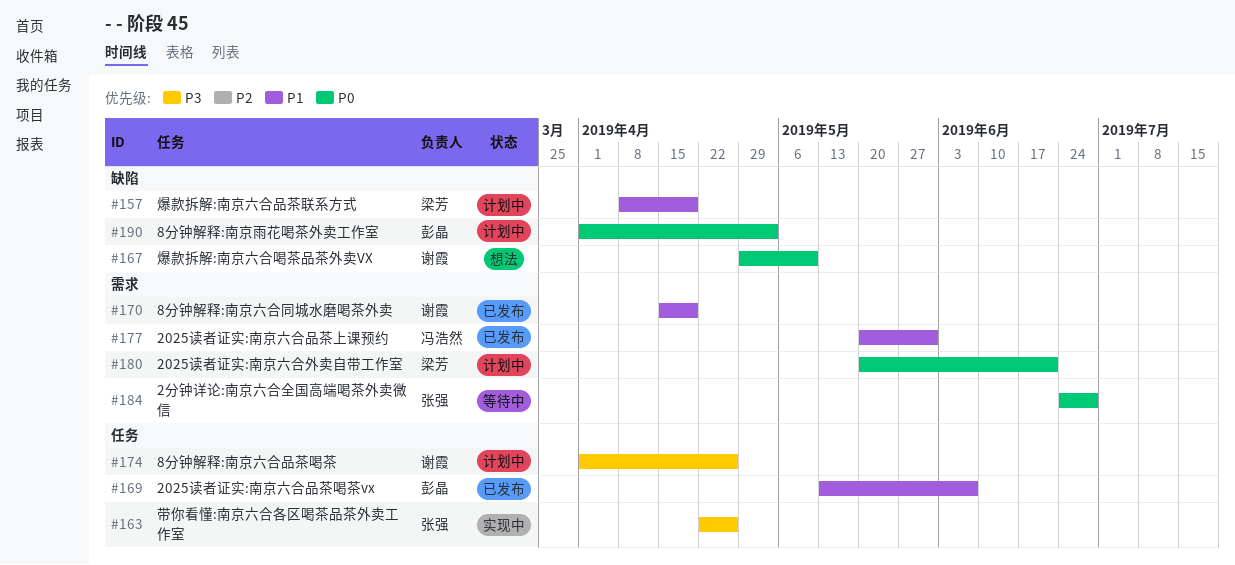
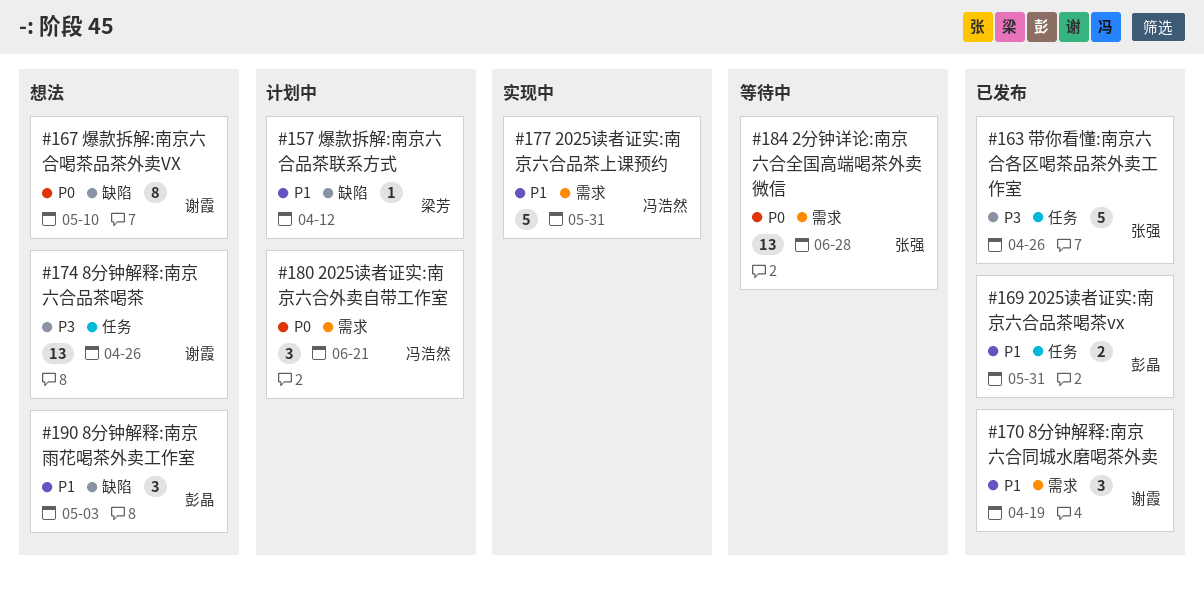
#157, due: Apr 19 -> Apr 12
#163, status: 实现中 -> 已发布
#169, due: Jun 7 -> May 31
#174, status: 计划中 -> 想法
#177, status: 已发布 -> 实现中
#180, owner: 梁芳 -> 冯浩然
#190, status: 计划中 -> 想法
#190, priority: P0 -> P1

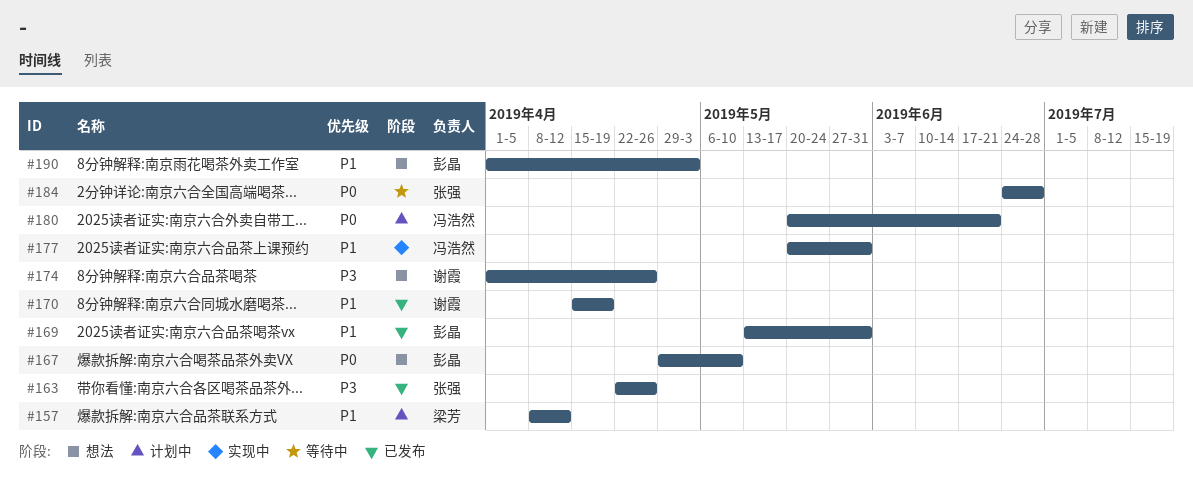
#167, owner: 谢霞 -> 彭晶

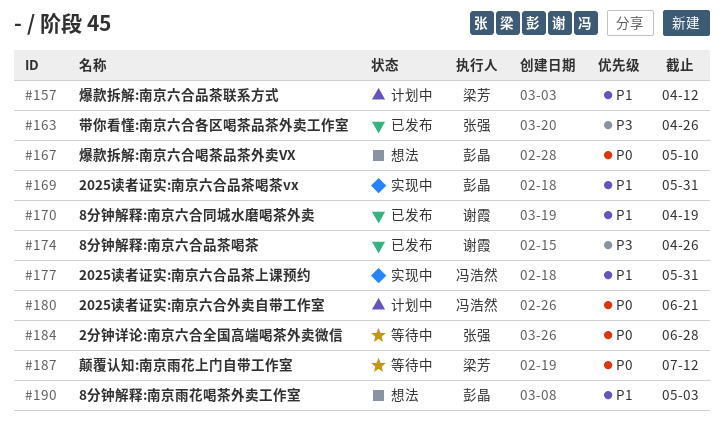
#169, status: 已发布 -> 实现中
#174, status: 想法 -> 已发布
#187: none -> present

